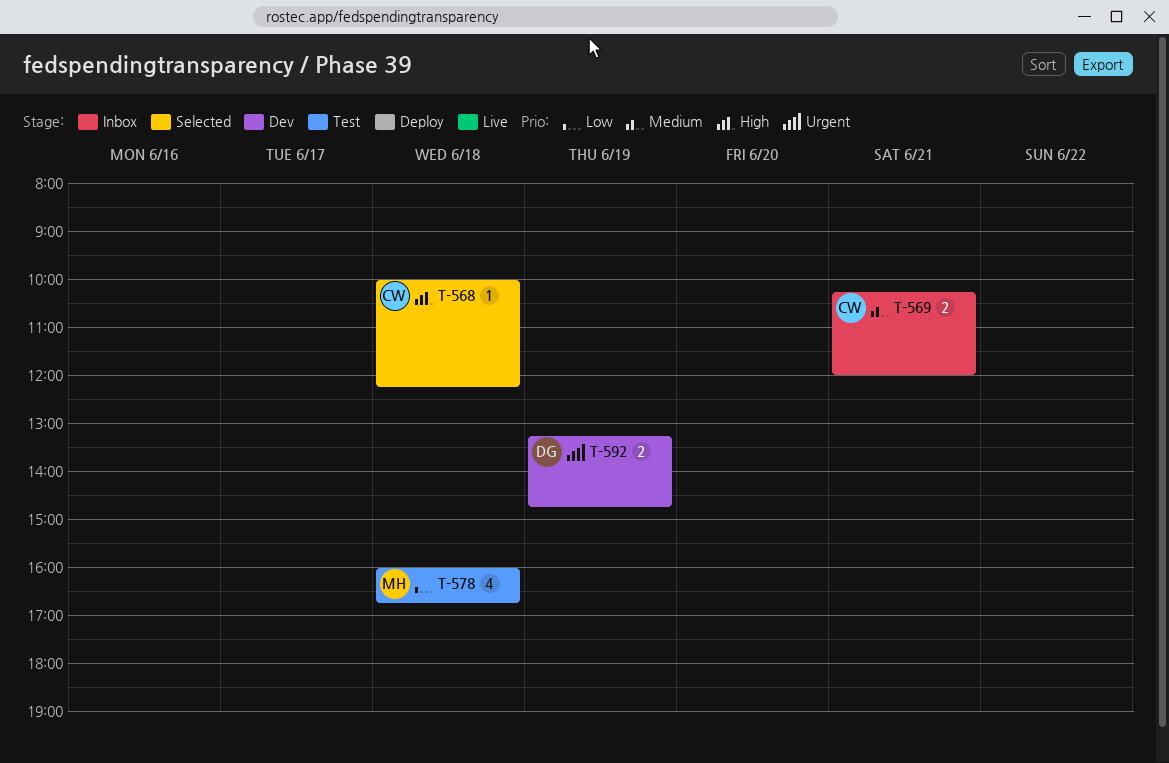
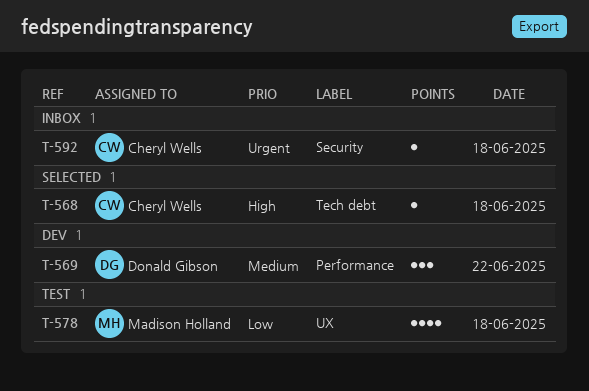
T-569, status: Inbox -> Dev
T-569, owner: Cheryl Wells -> Donald Gibson
T-569, estimate: 2 -> 3
T-569, day: Jun 21 -> Jun 22
T-592, status: Dev -> Inbox
T-592, owner: Donald Gibson -> Cheryl Wells
T-592, estimate: 2 -> 1
T-592, day: Jun 19 -> Jun 18

